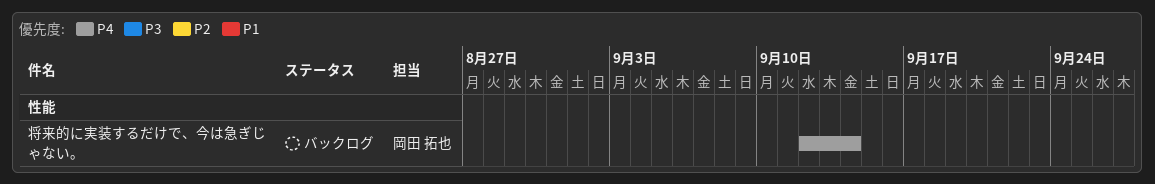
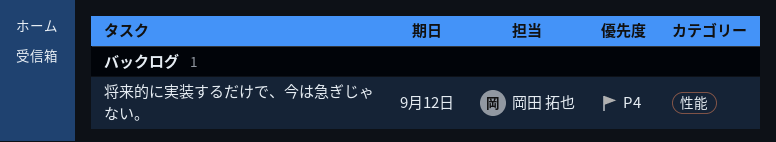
将来的に実装するだけで、今は急ぎじゃない。, due: Sep 14 -> Sep 12

